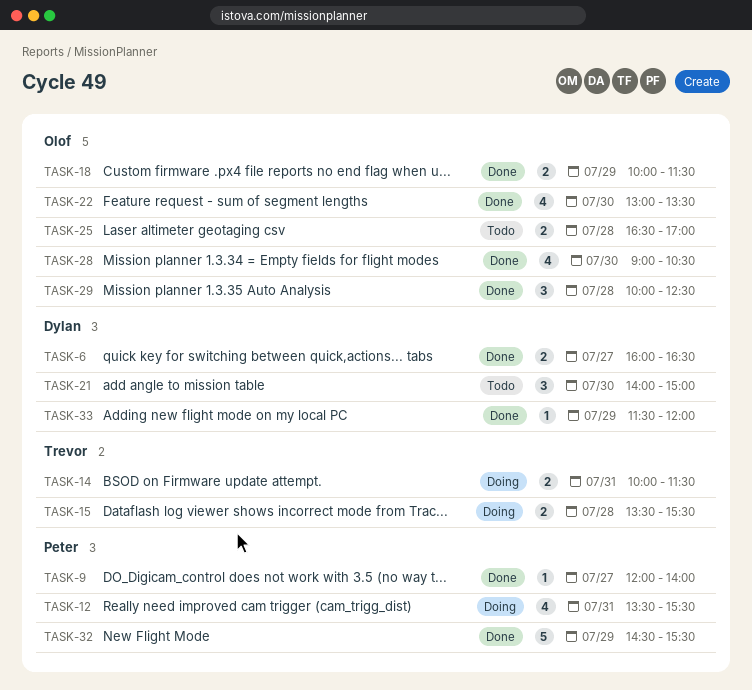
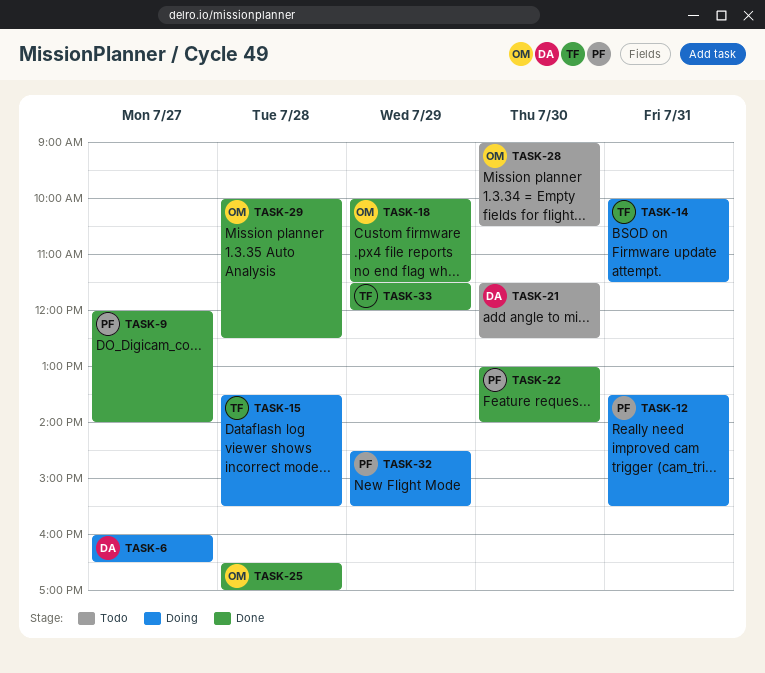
TASK-6, status: Done -> Doing
TASK-21, begins: 14:00 -> 11:30
TASK-21, ends: 15:00 -> 12:30
TASK-22, owner: Olof -> Peter
TASK-22, ends: 13:30 -> 14:00
TASK-25, status: Todo -> Done
TASK-28, status: Done -> Todo
TASK-32, status: Done -> Doing
TASK-33, owner: Dylan -> Trevor

